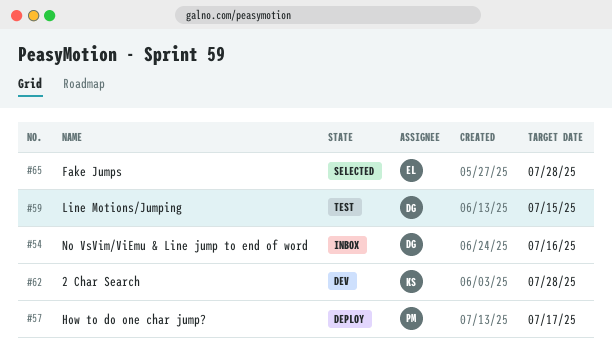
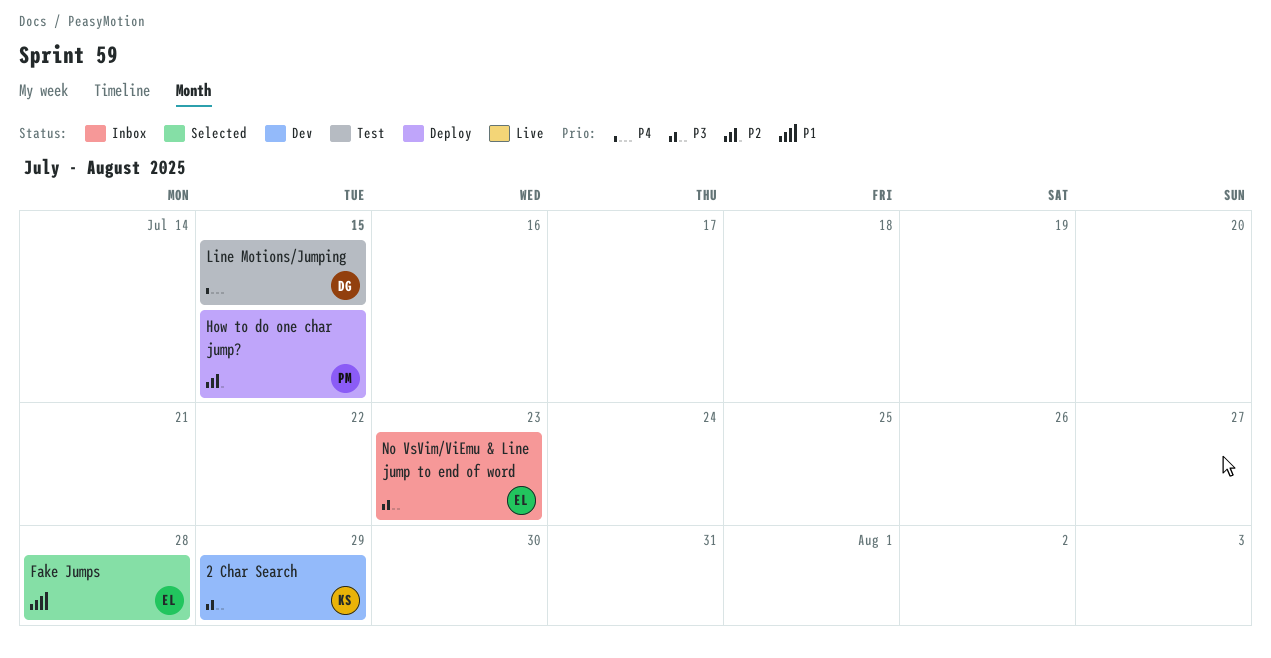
2 Char Search, due: Jul 28 -> Jul 29
How to do one char jump?, due: Jul 17 -> Jul 15
No VsVim/ViEmu & Line jump to end of word, owner: DG -> EL
No VsVim/ViEmu & Line jump to end of word, due: Jul 16 -> Jul 23

